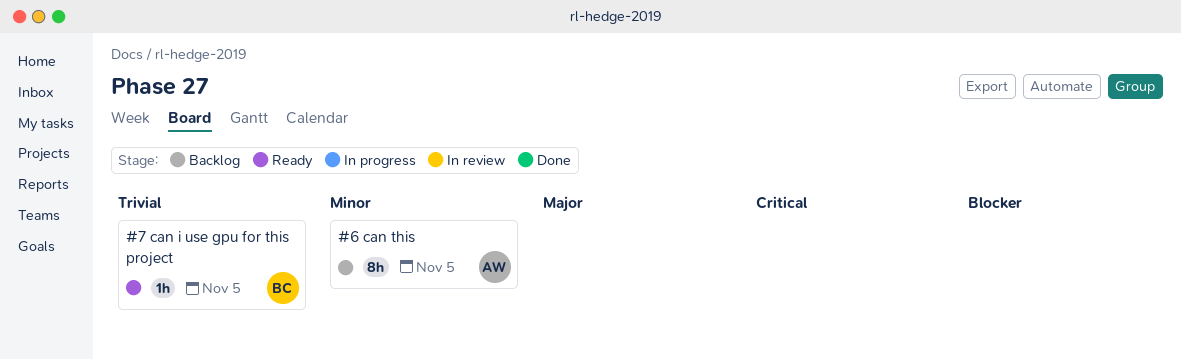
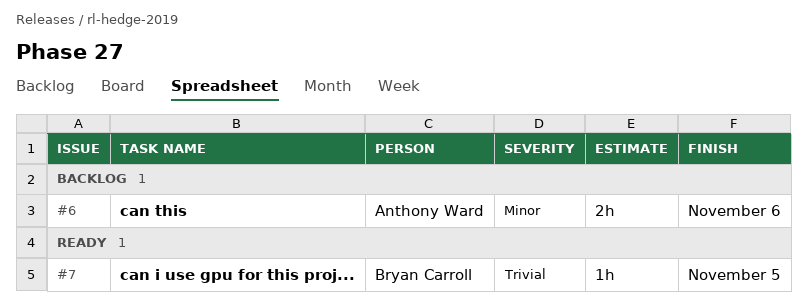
#6, estimate: 8h -> 2h
#6, due: Nov 5 -> Nov 6

